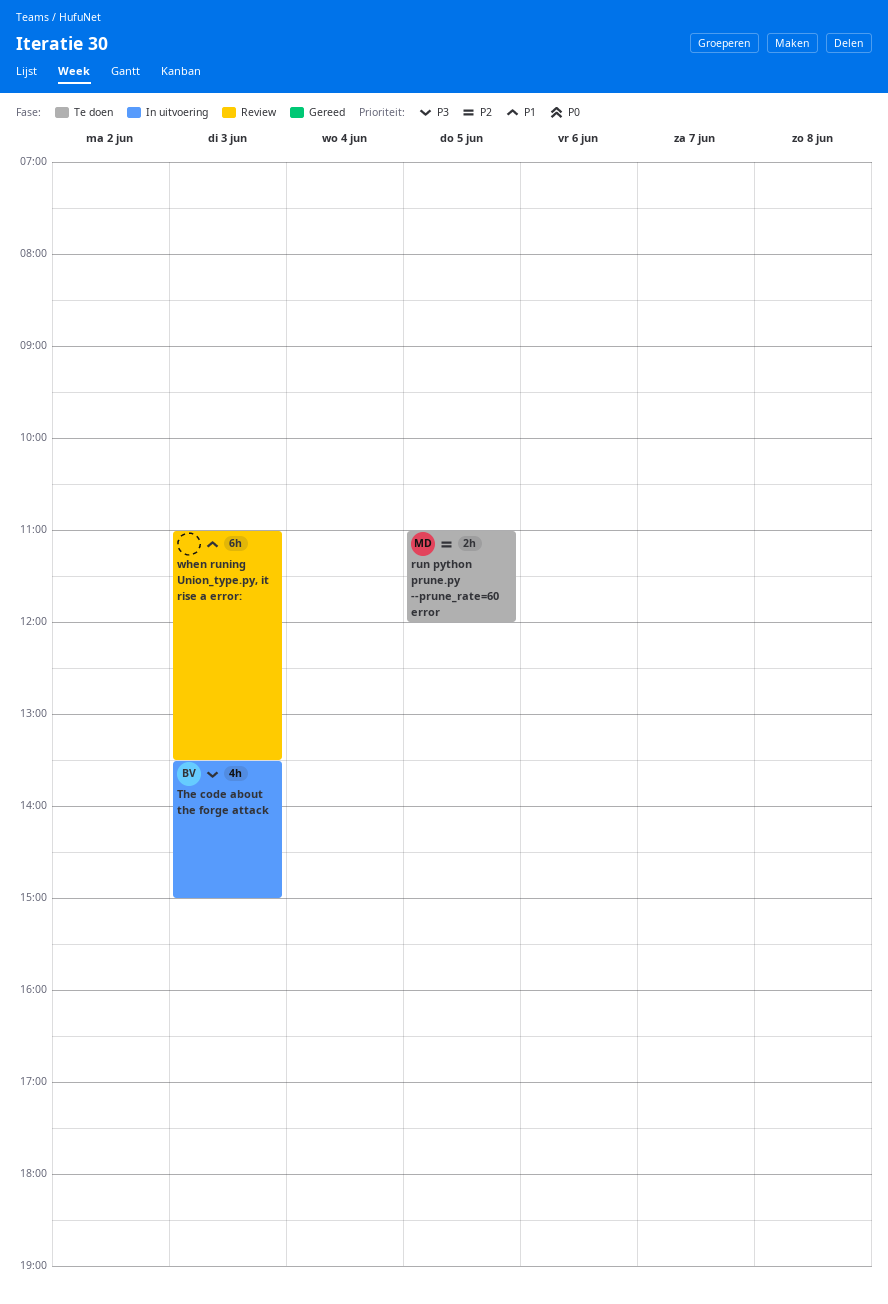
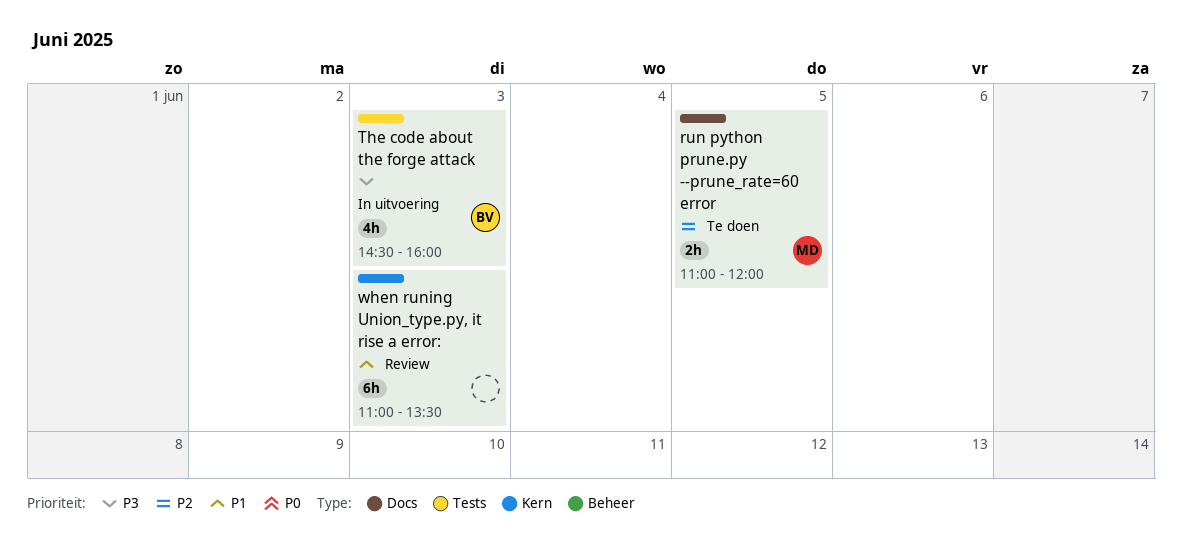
The code about the forge attack, begins: 13:30 -> 14:30
The code about the forge attack, ends: 15:00 -> 16:00

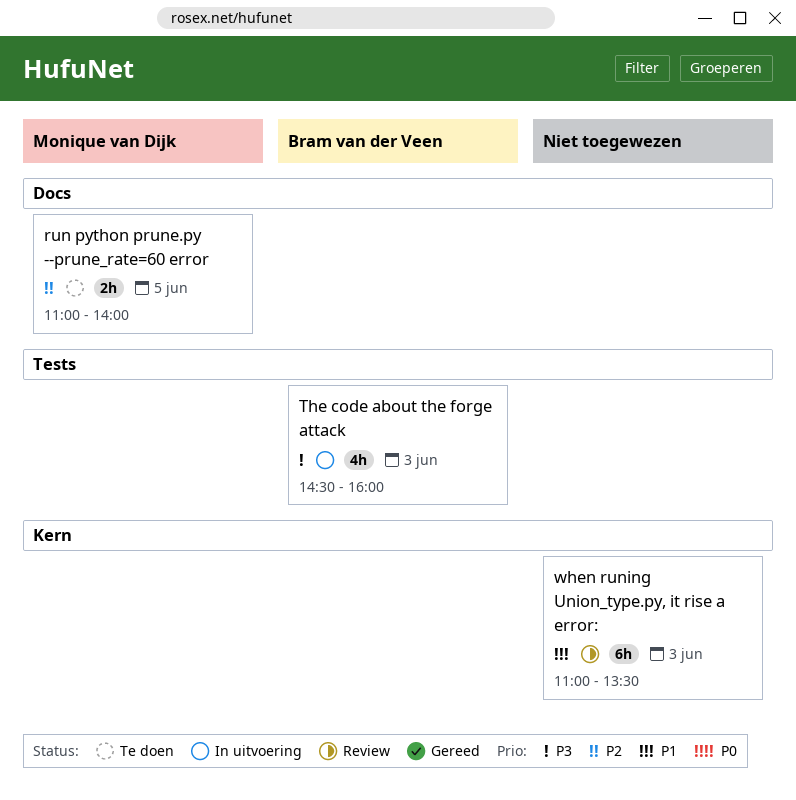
run python prune.py --prune_rate=60 error, ends: 12:00 -> 14:00

